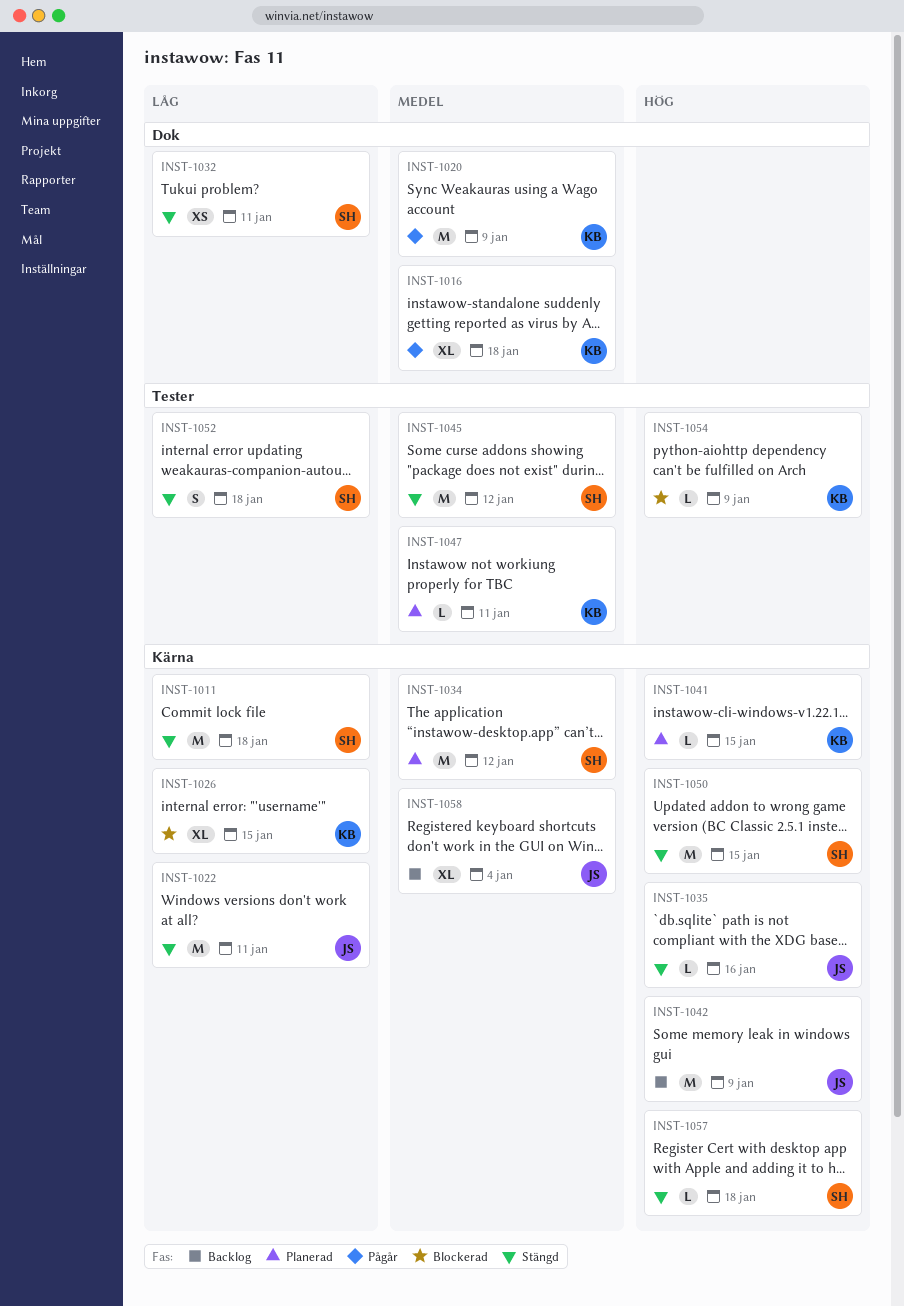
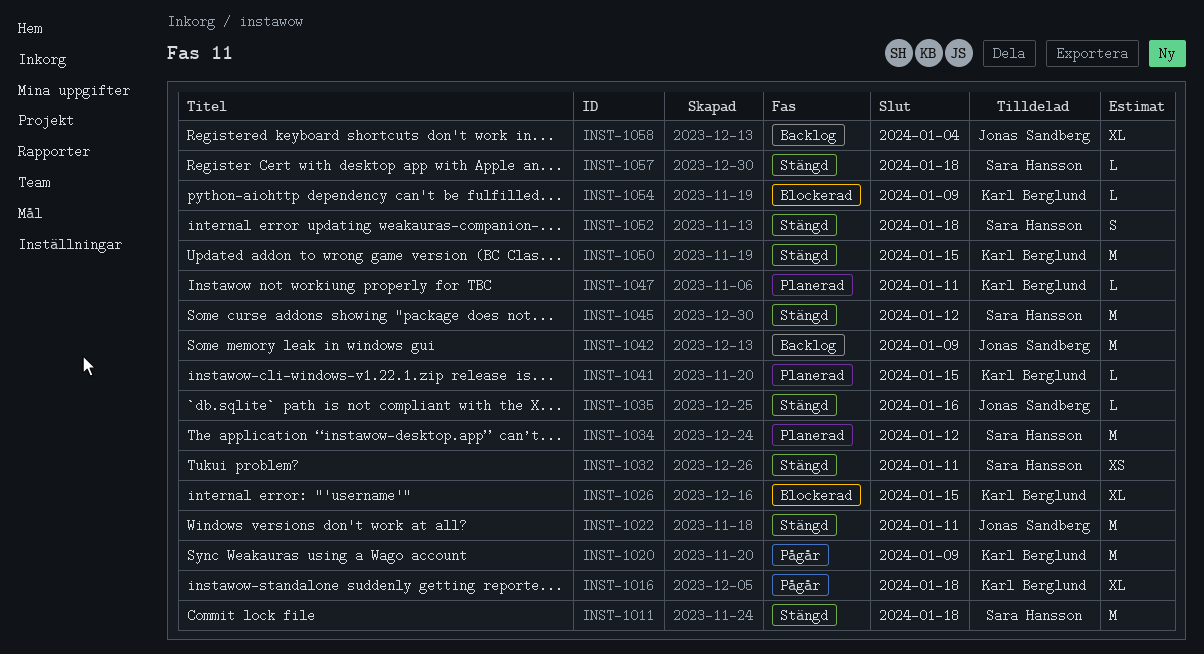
INST-1050, owner: Sara Hansson -> Karl Berglund

